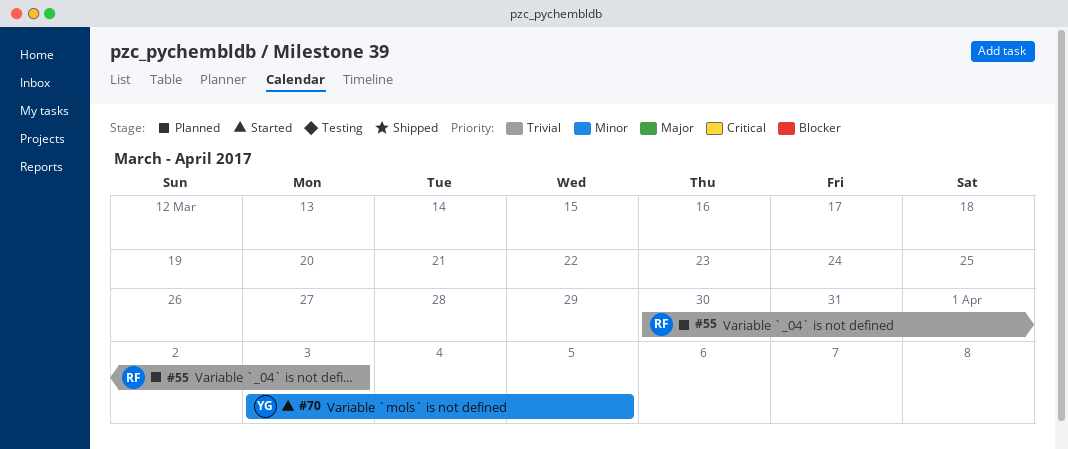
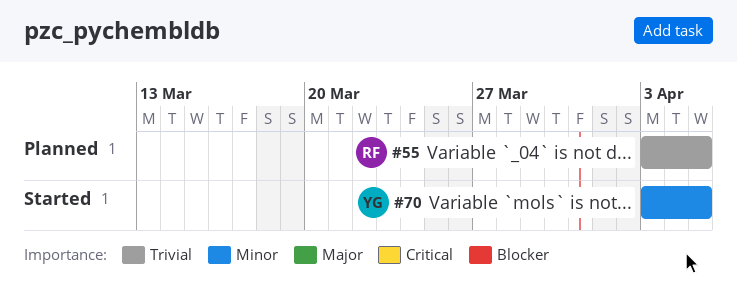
#55, start: Mar 30 -> Apr 3
#55, due: Apr 3 -> Apr 5

